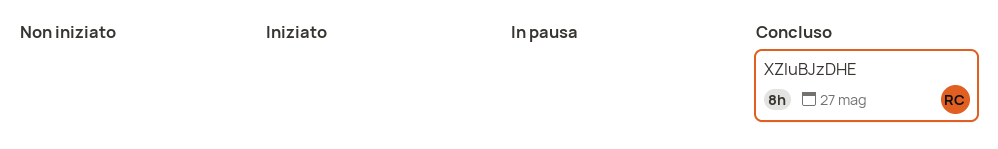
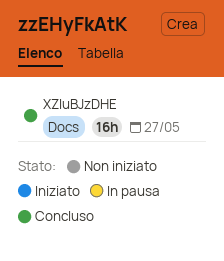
XZluBJzDHE, estimate: 8h -> 16h

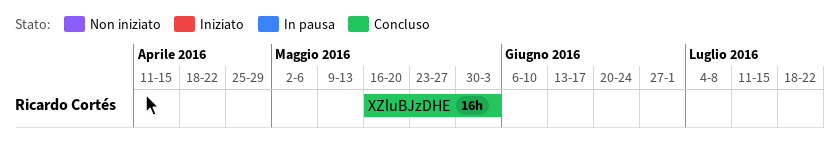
XZluBJzDHE, due: May 27 -> Jun 3

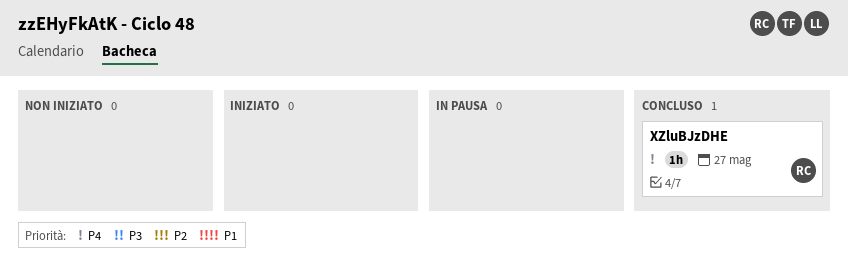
XZluBJzDHE, estimate: 16h -> 1h
XZluBJzDHE, due: Jun 3 -> May 27

